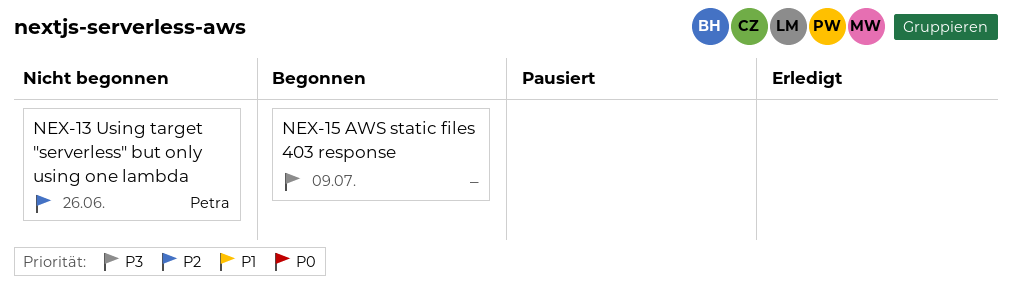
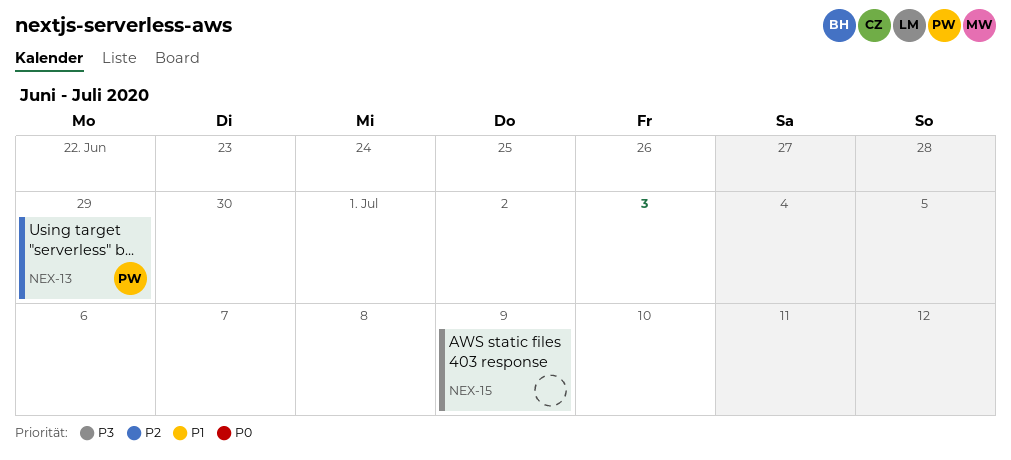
NEX-13, due: Jun 26 -> Jun 29

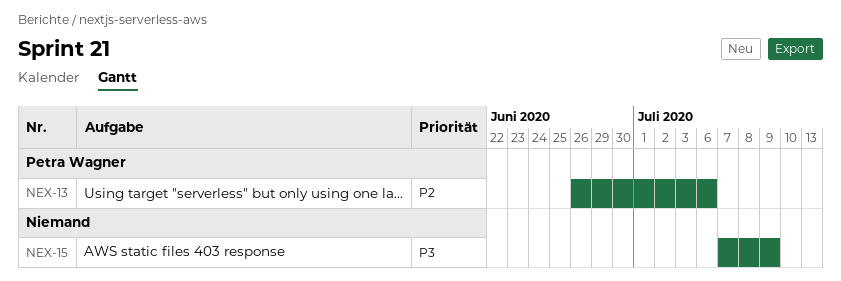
NEX-13, due: Jun 29 -> Jul 6

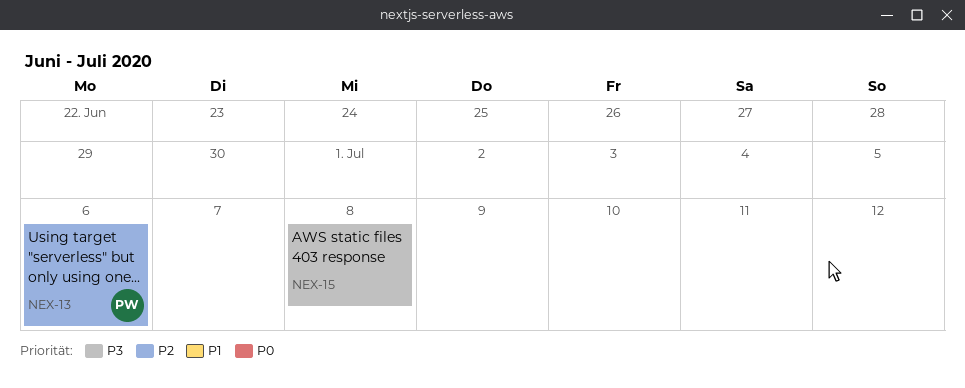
NEX-15, due: Jul 9 -> Jul 8

